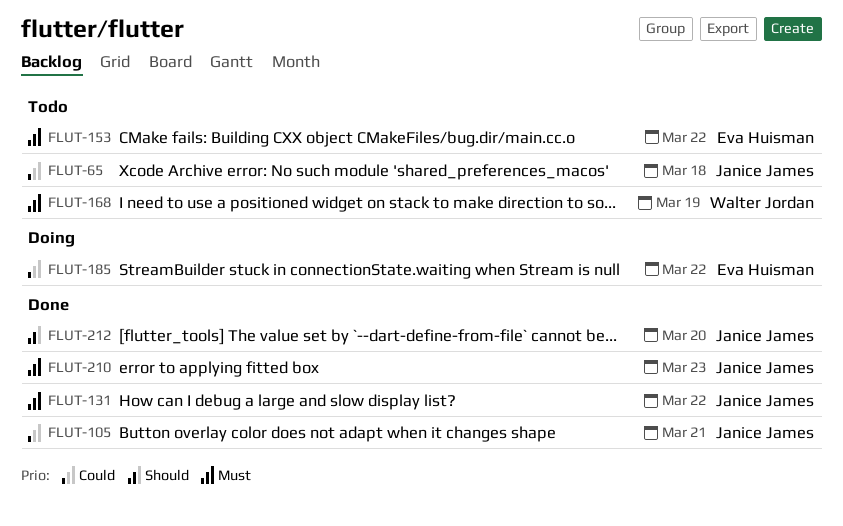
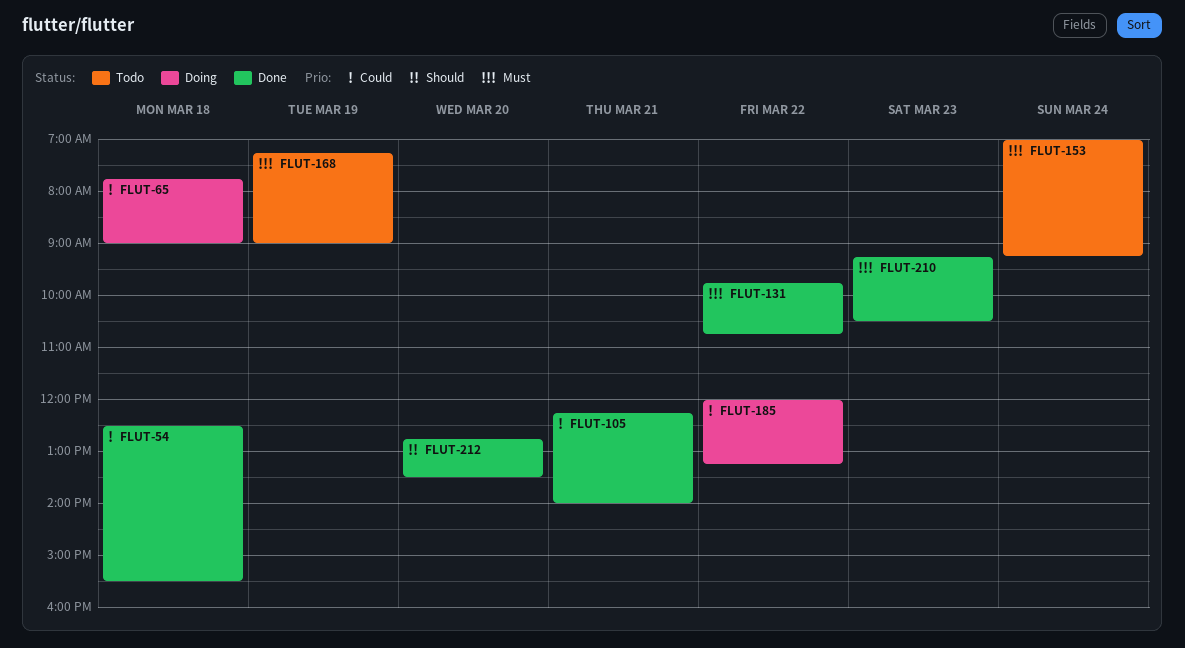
FLUT-54: none -> present
FLUT-65, status: Todo -> Doing
FLUT-153, day: Mar 22 -> Mar 24

